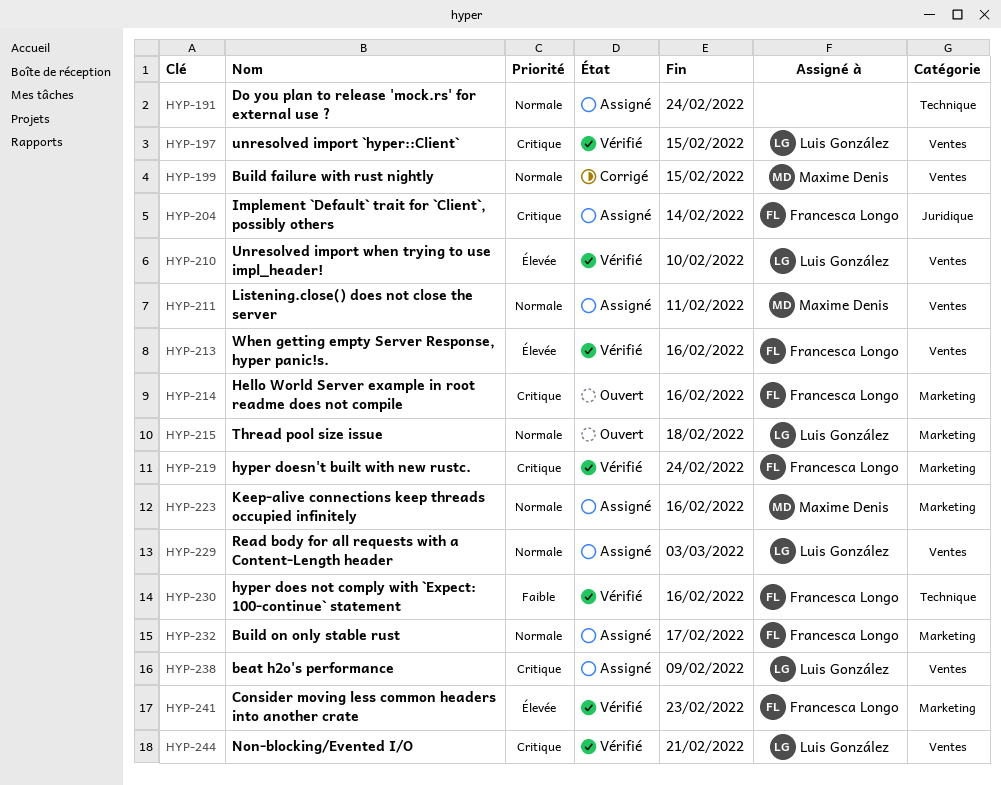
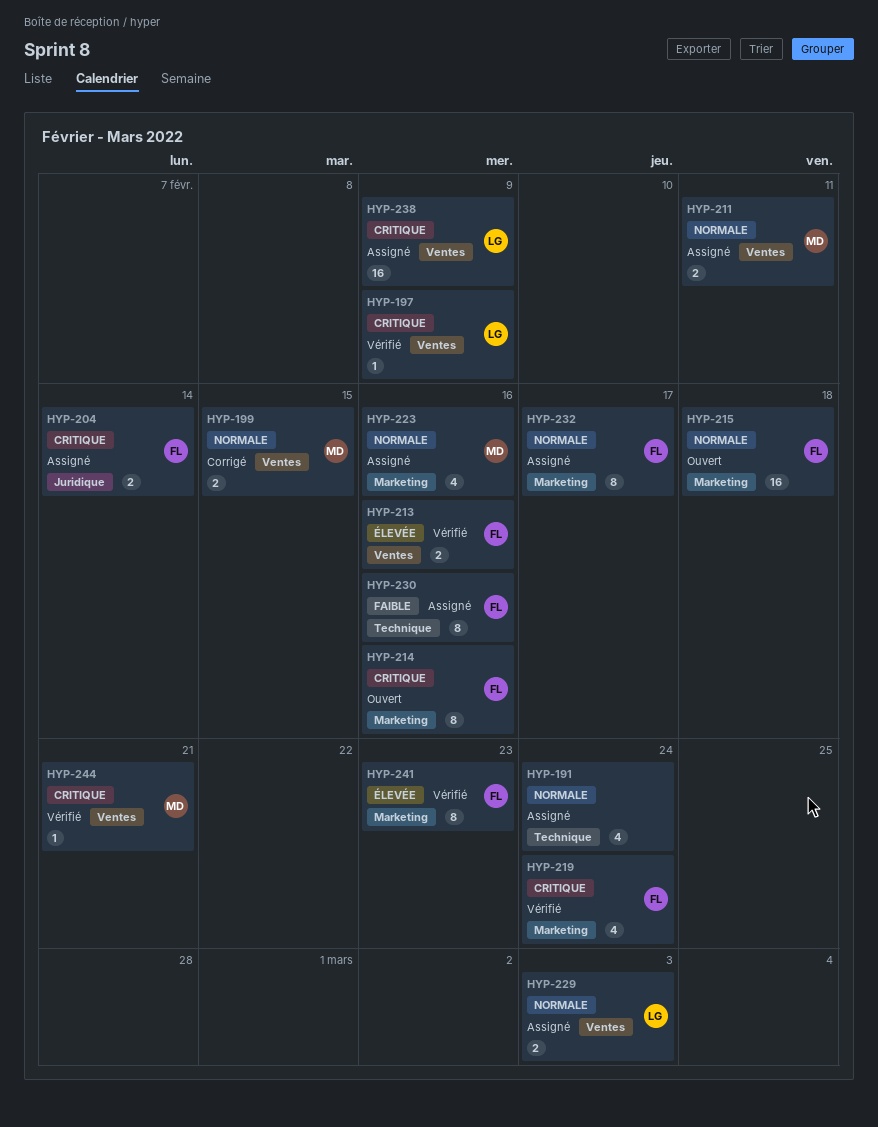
HYP-197, due: Feb 15 -> Feb 9
HYP-210: present -> none
HYP-215, owner: Luis González -> Francesca Longo
HYP-230, status: Vérifié -> Assigné
HYP-244, owner: Luis González -> Maxime Denis

